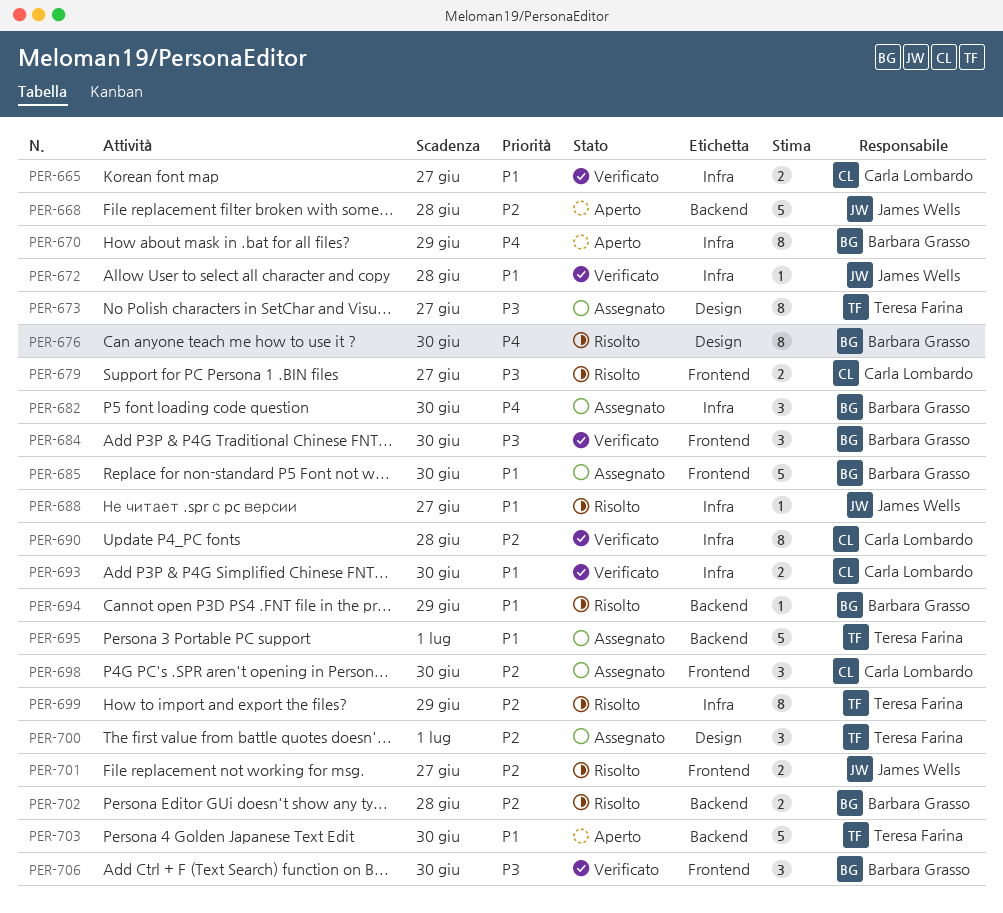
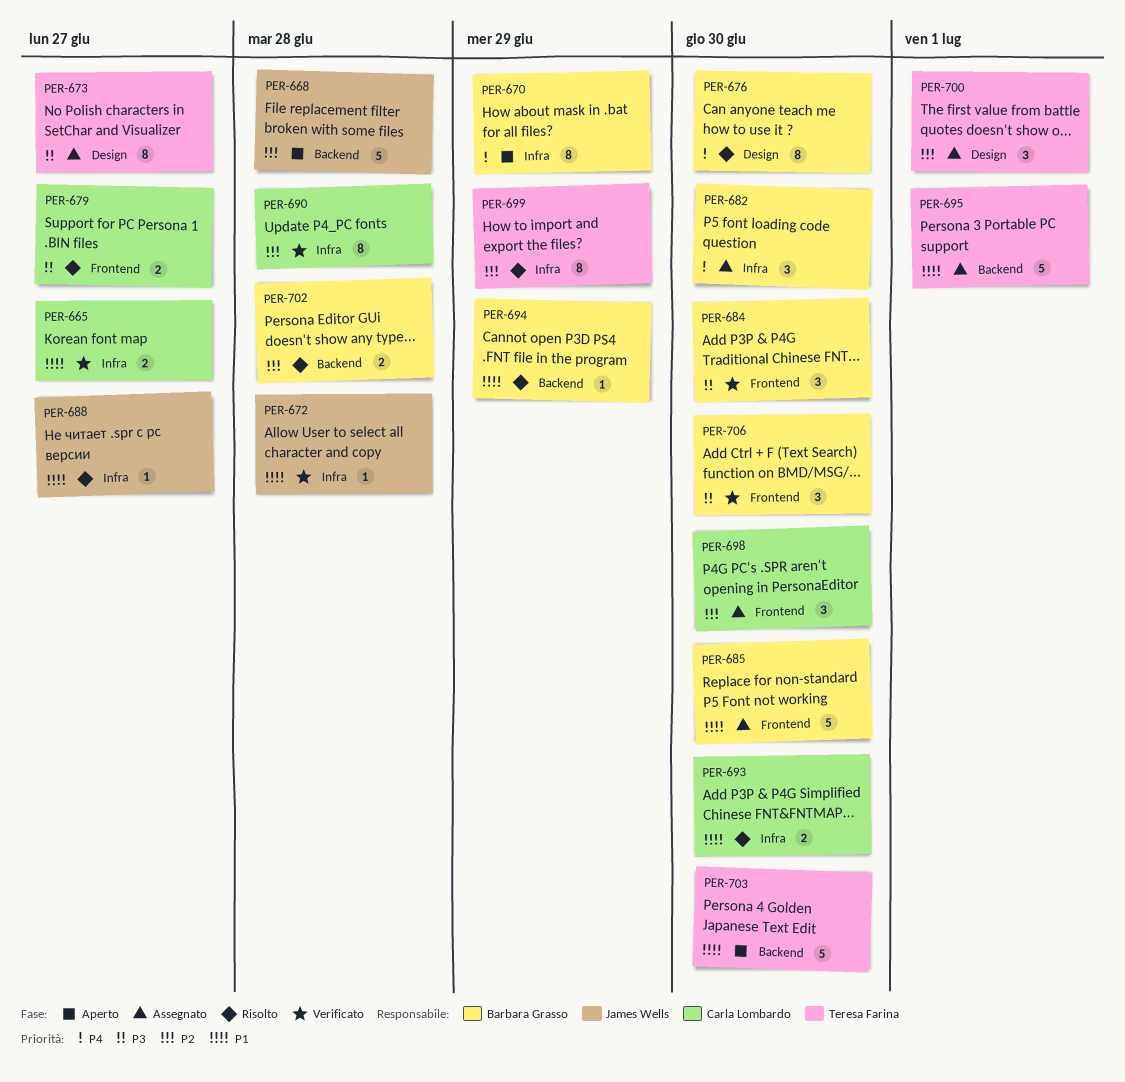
PER-693, status: Verificato -> Risolto
PER-701: present -> none

